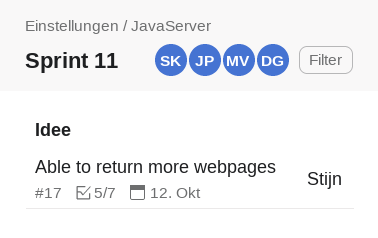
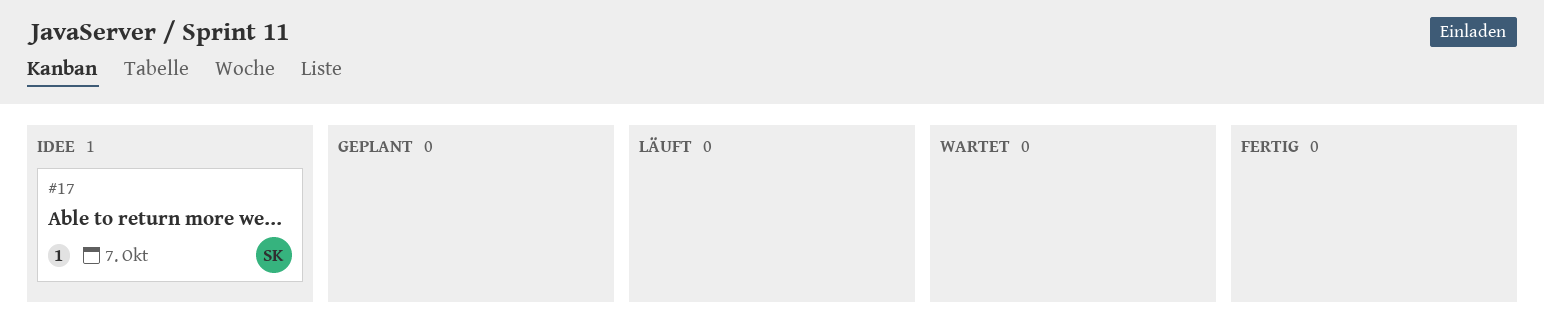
#17, due: Oct 12 -> Oct 7

